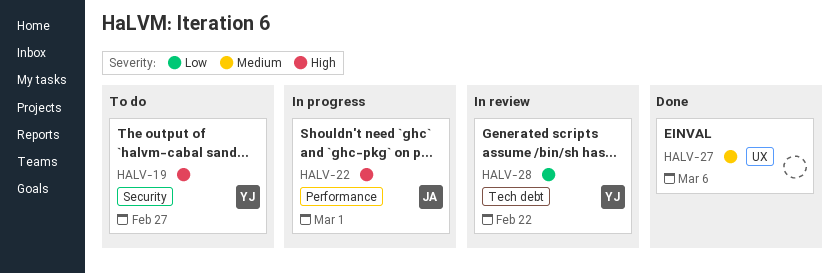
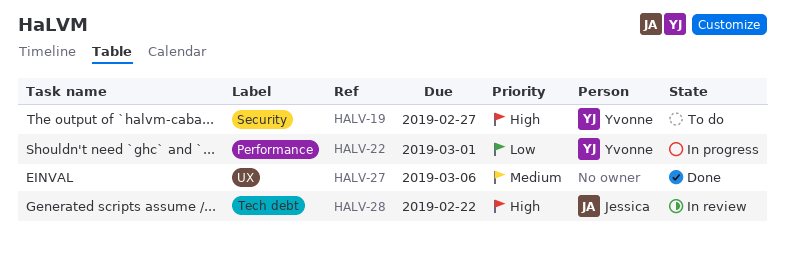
HALV-22, owner: Jessica -> Yvonne
HALV-22, priority: High -> Low
HALV-28, owner: Yvonne -> Jessica
HALV-28, priority: Low -> High

